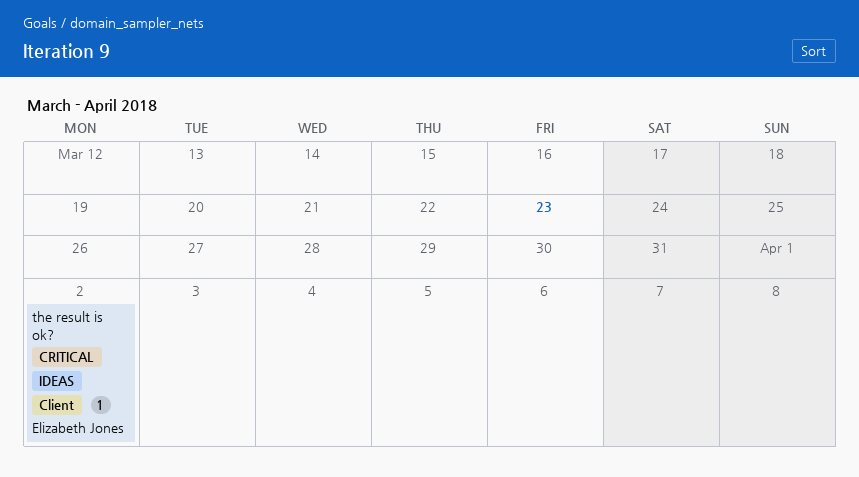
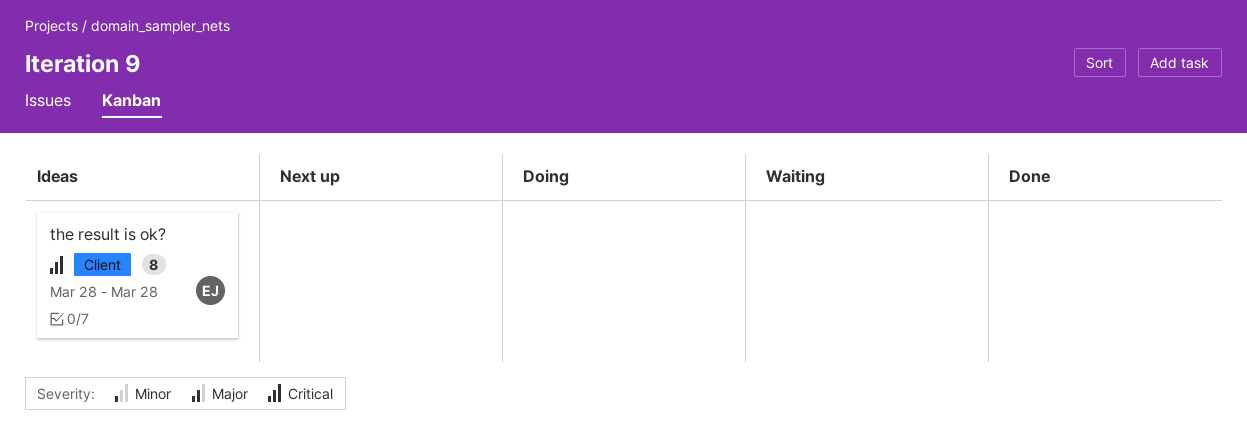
the result is ok?, estimate: 1 -> 8
the result is ok?, due: Apr 2 -> Mar 28

